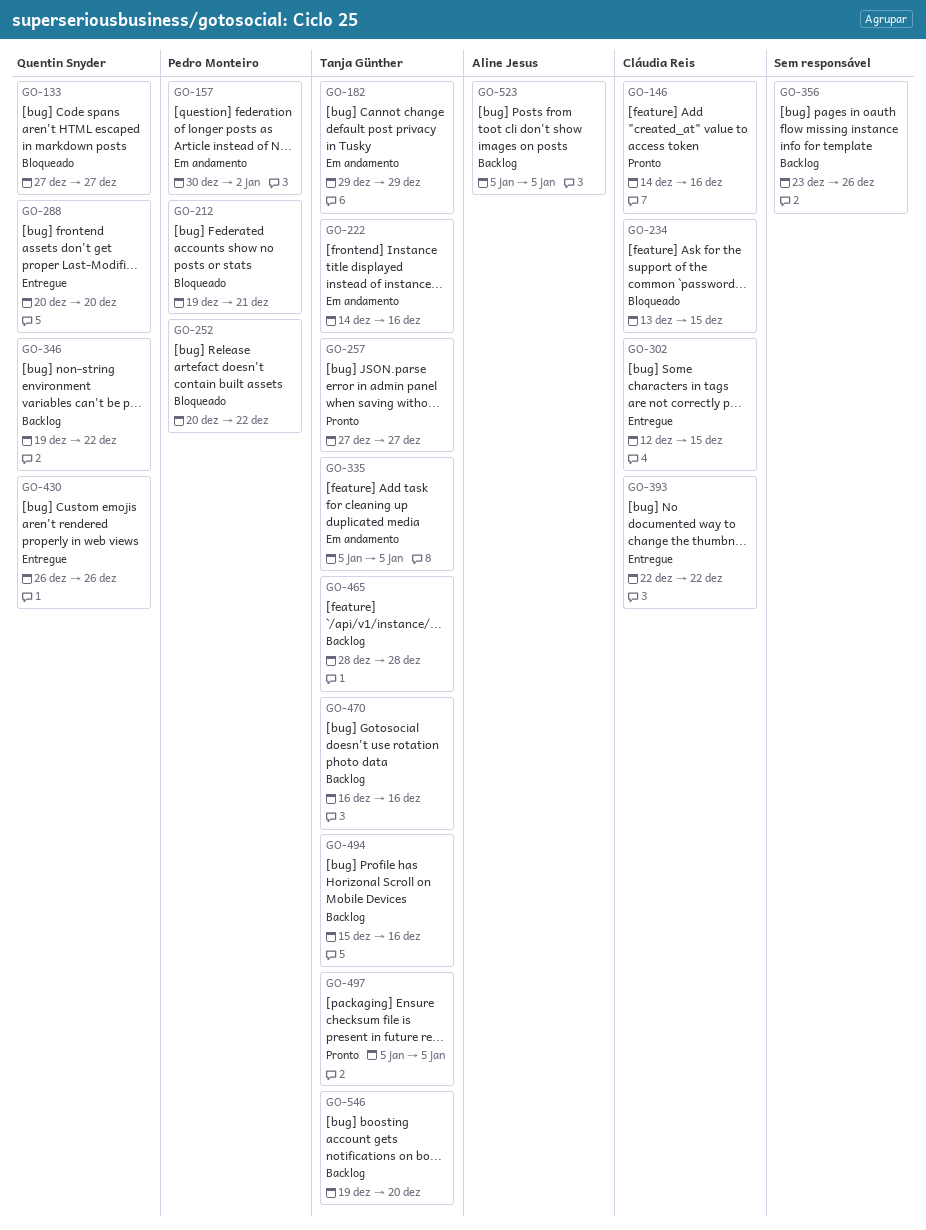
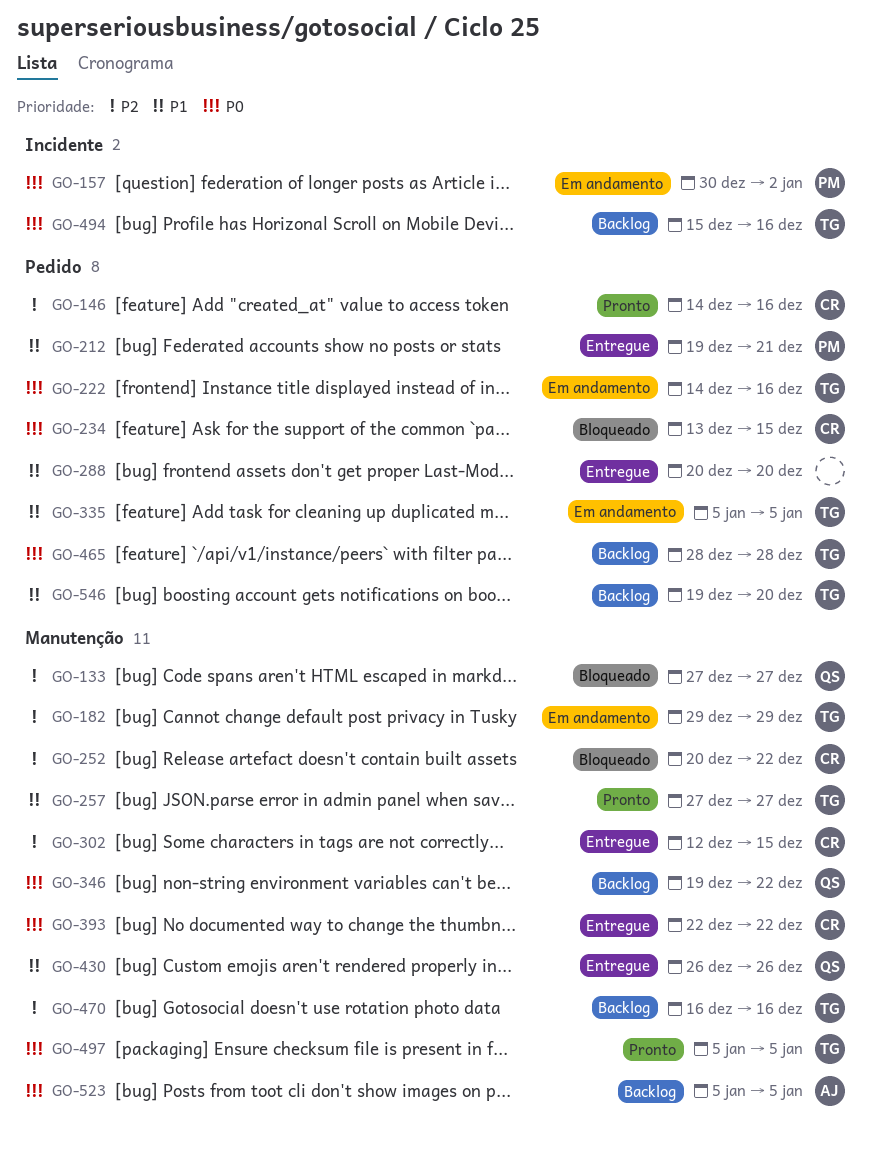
GO-212, status: Bloqueado -> Entregue
GO-252, owner: Pedro Monteiro -> Cláudia Reis
GO-288, owner: Quentin Snyder -> none
GO-356: present -> none

